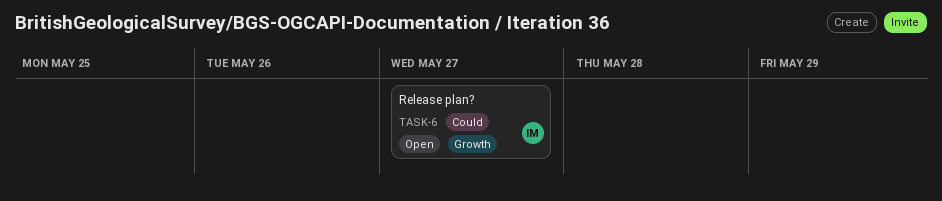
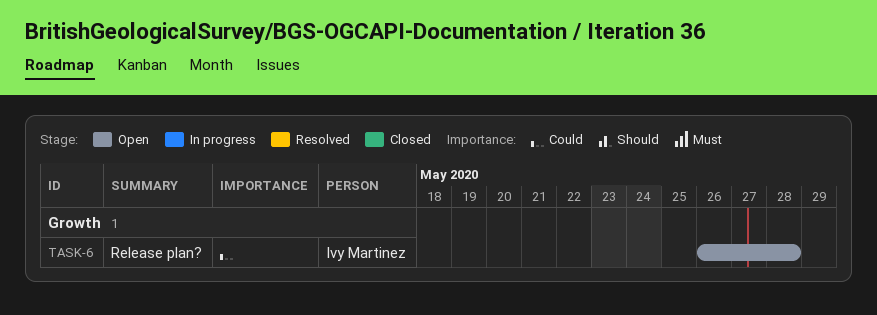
TASK-6, due: May 27 -> May 28

